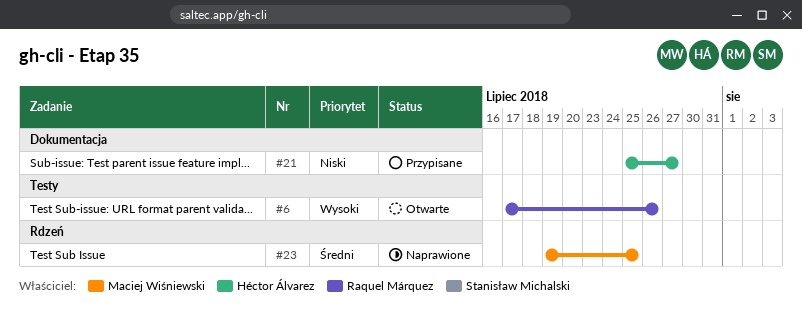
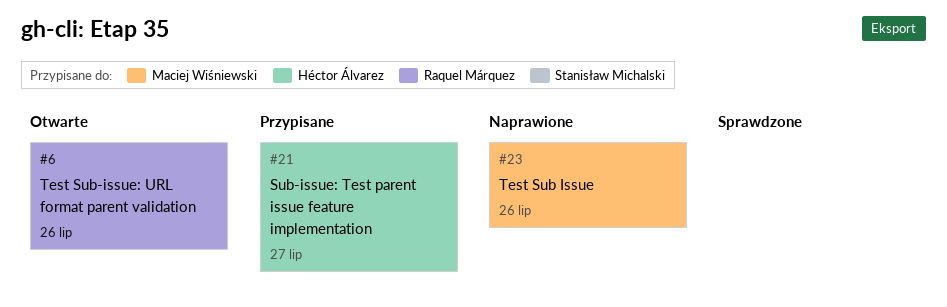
#23, due: Jul 25 -> Jul 26

